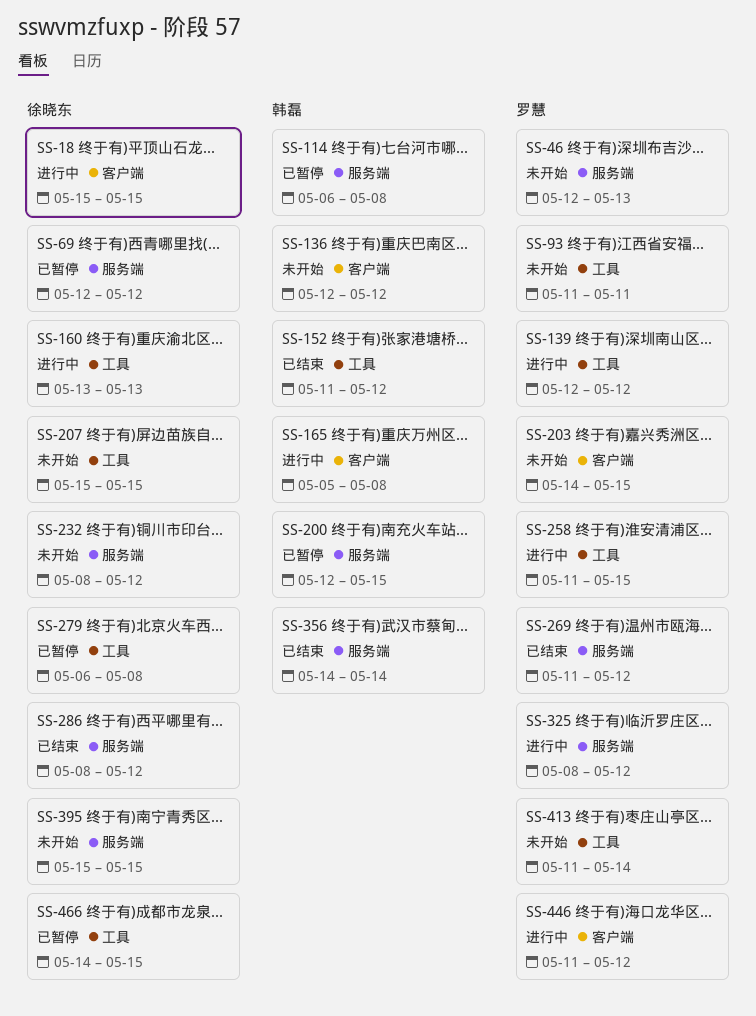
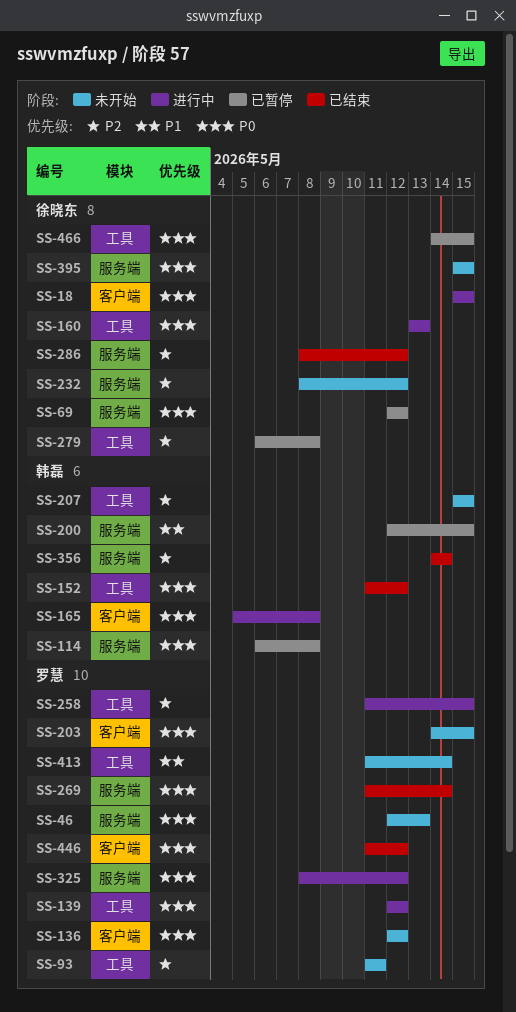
SS-136, owner: 韩磊 -> 罗慧
SS-207, owner: 徐晓东 -> 韩磊
SS-269, due: May 12 -> May 14
SS-446, status: 进行中 -> 已结束

